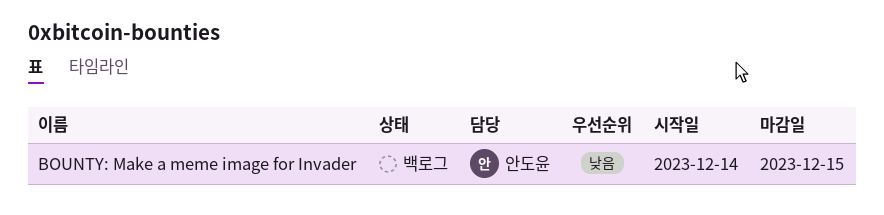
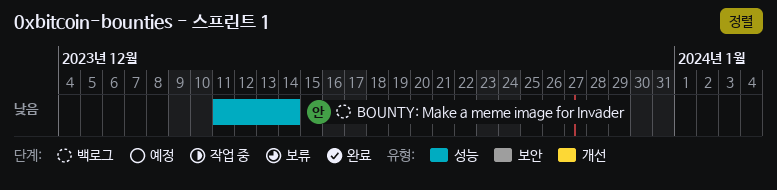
BOUNTY: Make a meme image for Invader, start: Dec 14 -> Dec 11
BOUNTY: Make a meme image for Invader, due: Dec 15 -> Dec 14

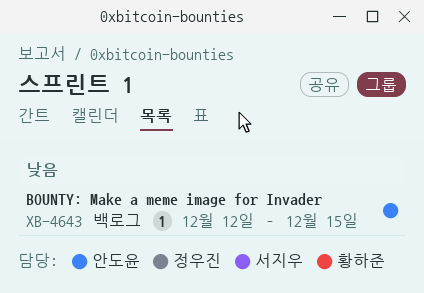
BOUNTY: Make a meme image for Invader, start: Dec 11 -> Dec 12
BOUNTY: Make a meme image for Invader, due: Dec 14 -> Dec 15

